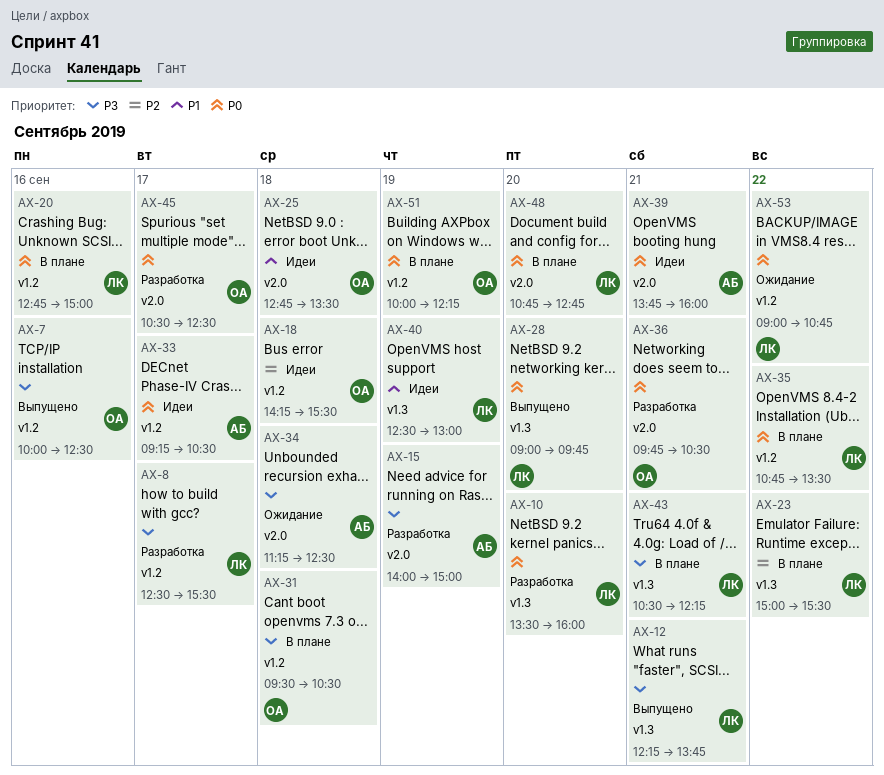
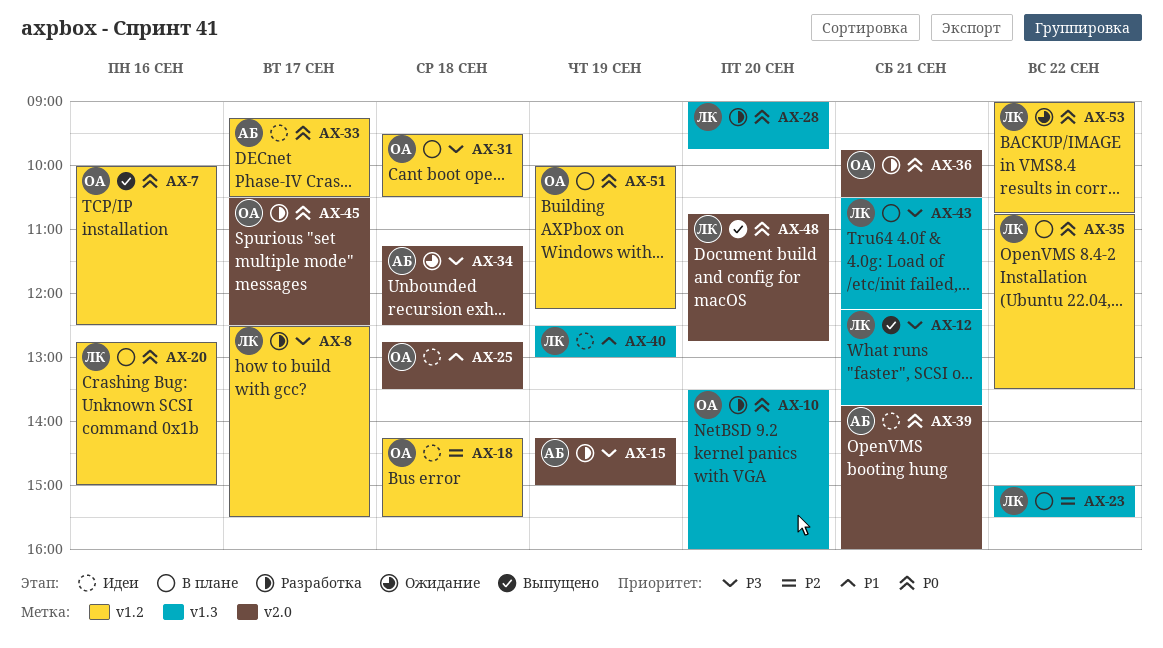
AX-7, priority: P3 -> P0
AX-10, owner: ЛК -> ОА
AX-15, begins: 14:00 -> 14:15
AX-28, status: Выпущено -> Разработка
AX-48, status: В плане -> Выпущено

